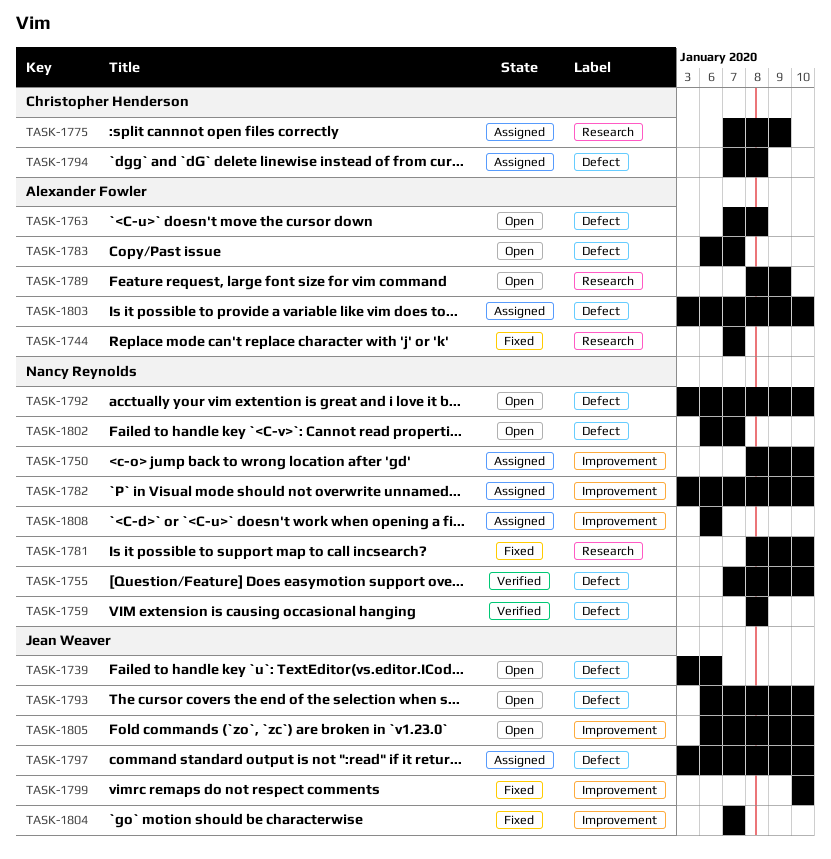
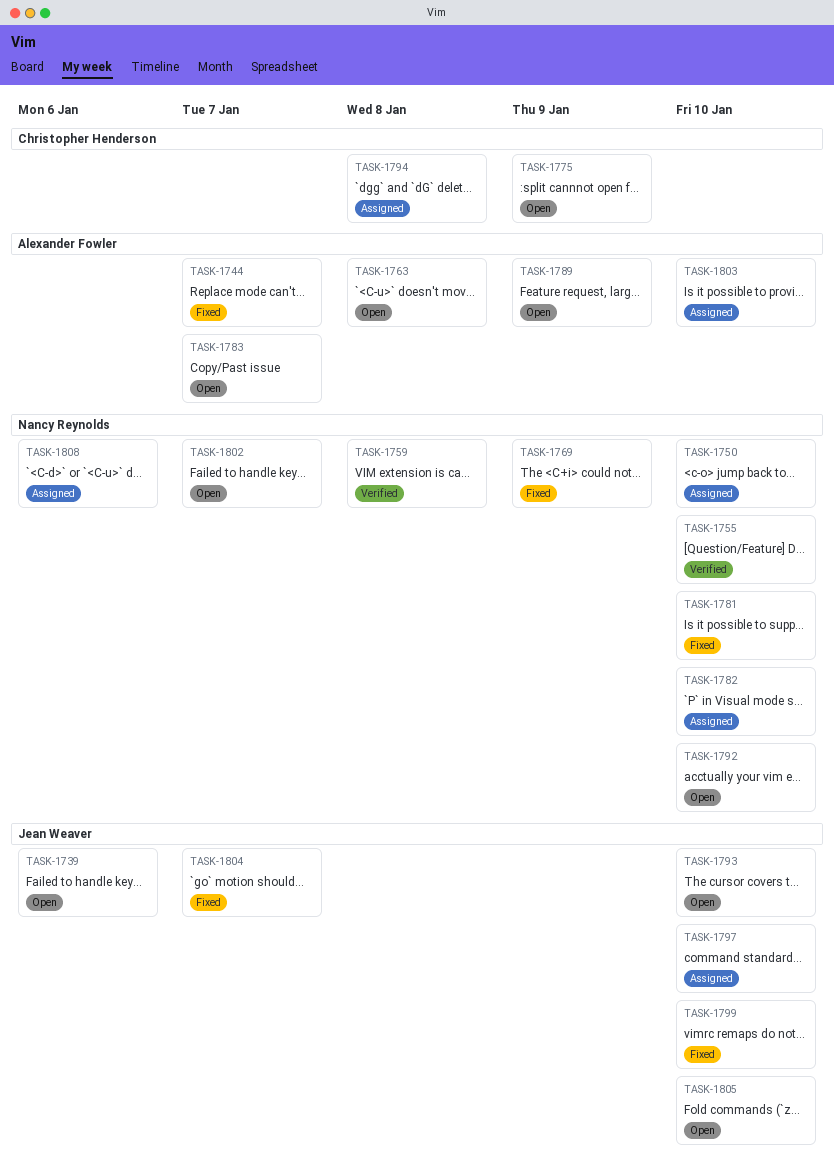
TASK-1769: none -> present
TASK-1775, status: Assigned -> Open

